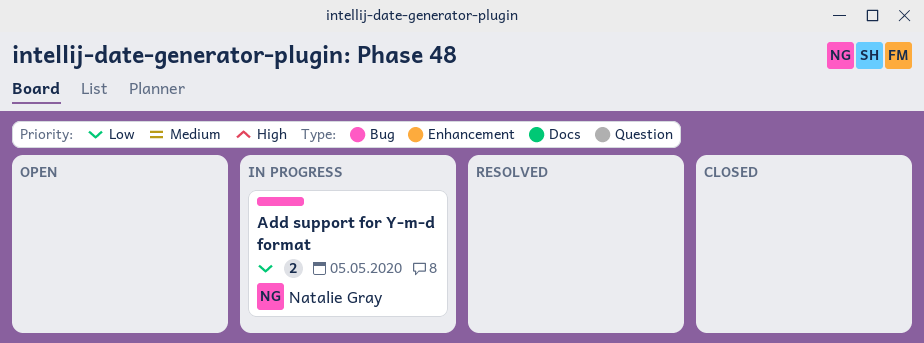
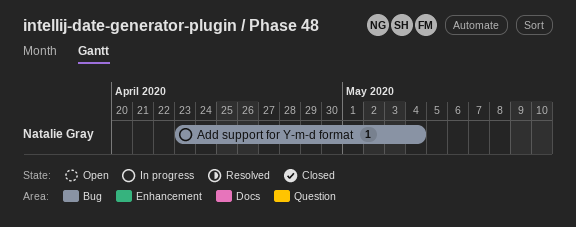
Add support for Y-m-d format, estimate: 2 -> 1
Add support for Y-m-d format, due: May 5 -> May 4

